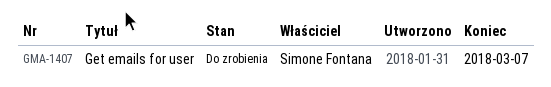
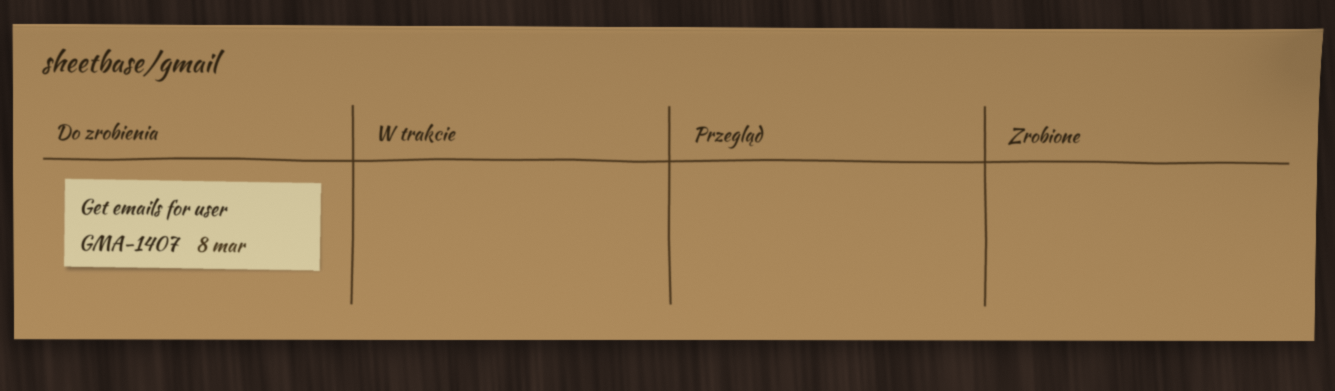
GMA-1407, due: Mar 7 -> Mar 8

